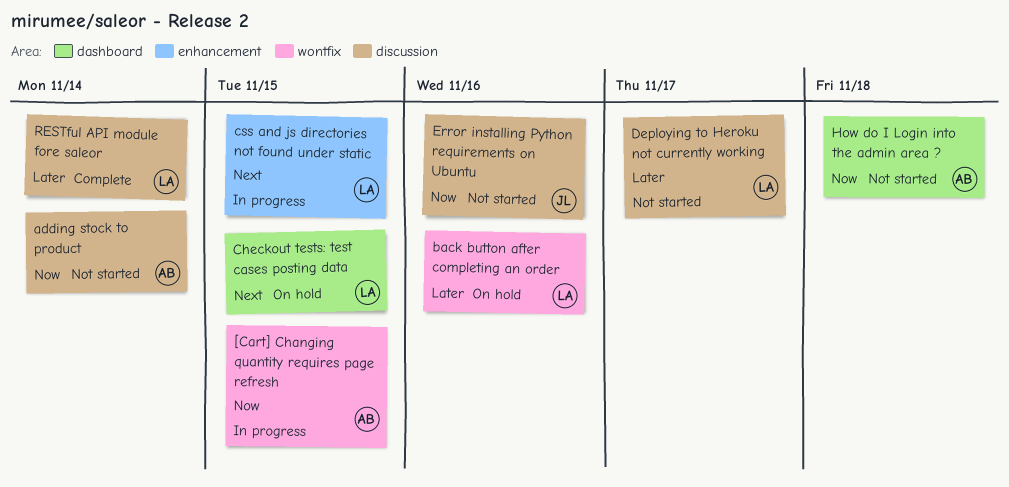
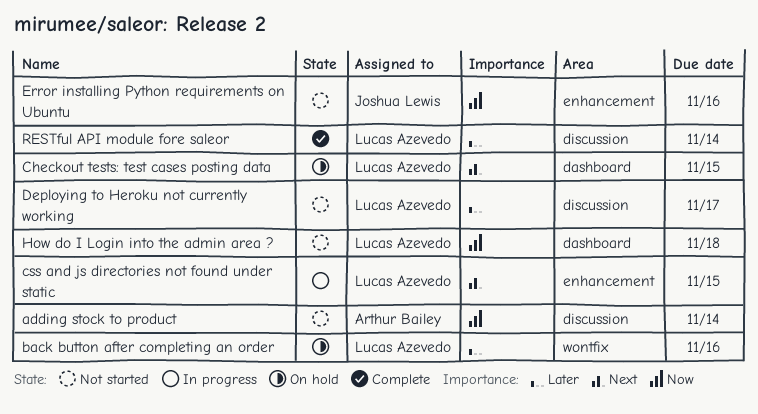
[Cart] Changing quantity requires page refresh: present -> none
Error installing Python requirements on Ubuntu, label: discussion -> enhancement
How do I Login into the admin area ?, owner: Arthur Bailey -> Lucas Azevedo

